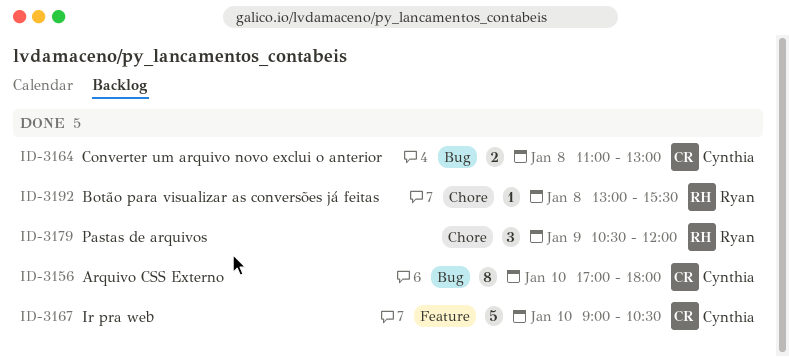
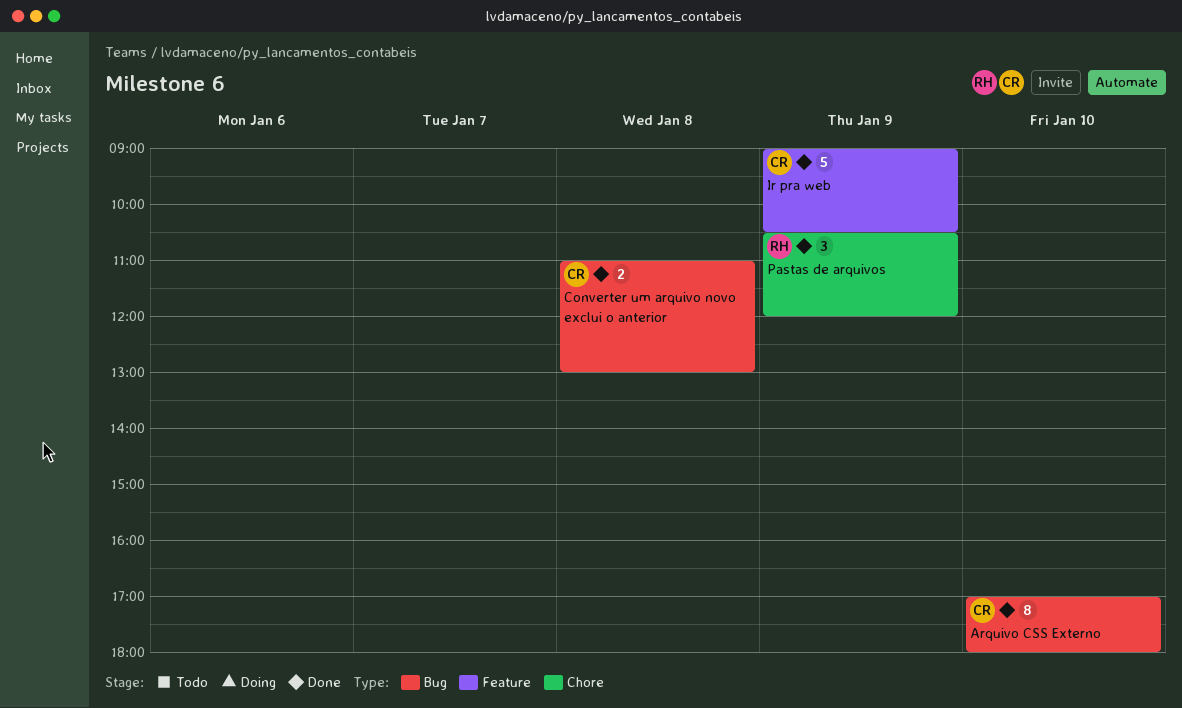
Botão para visualizar as conversões já feitas: present -> none
Ir pra web, day: Jan 10 -> Jan 9

